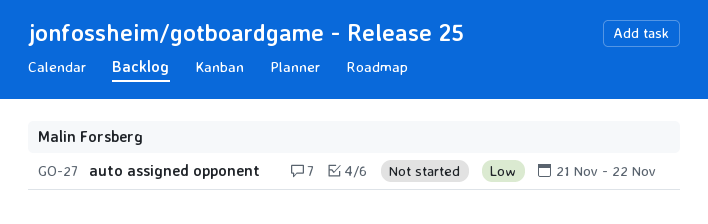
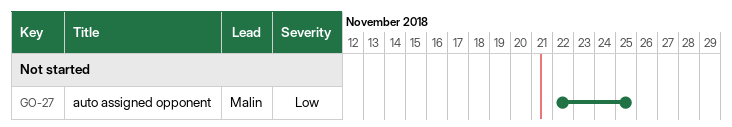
GO-27, start: Nov 21 -> Nov 22
GO-27, due: Nov 22 -> Nov 25

